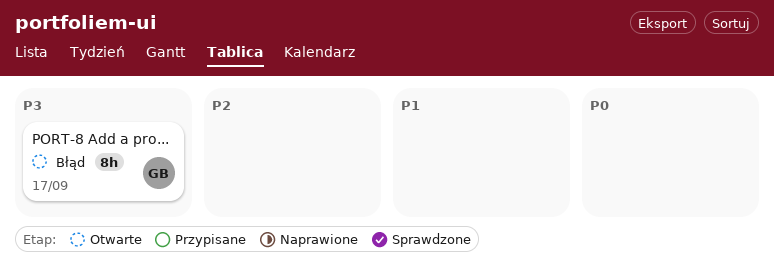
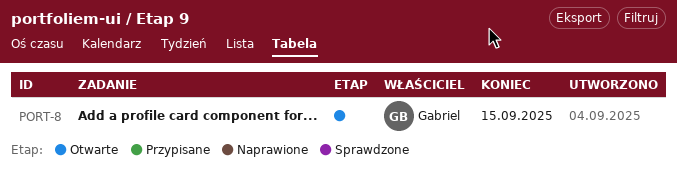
PORT-8, due: Sep 17 -> Sep 15

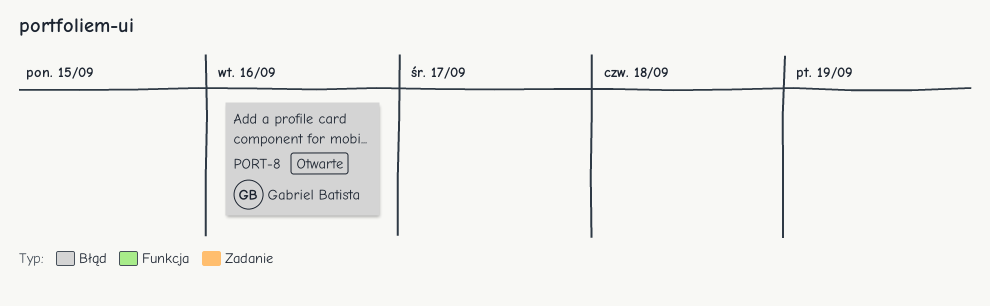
PORT-8, due: Sep 15 -> Sep 16

